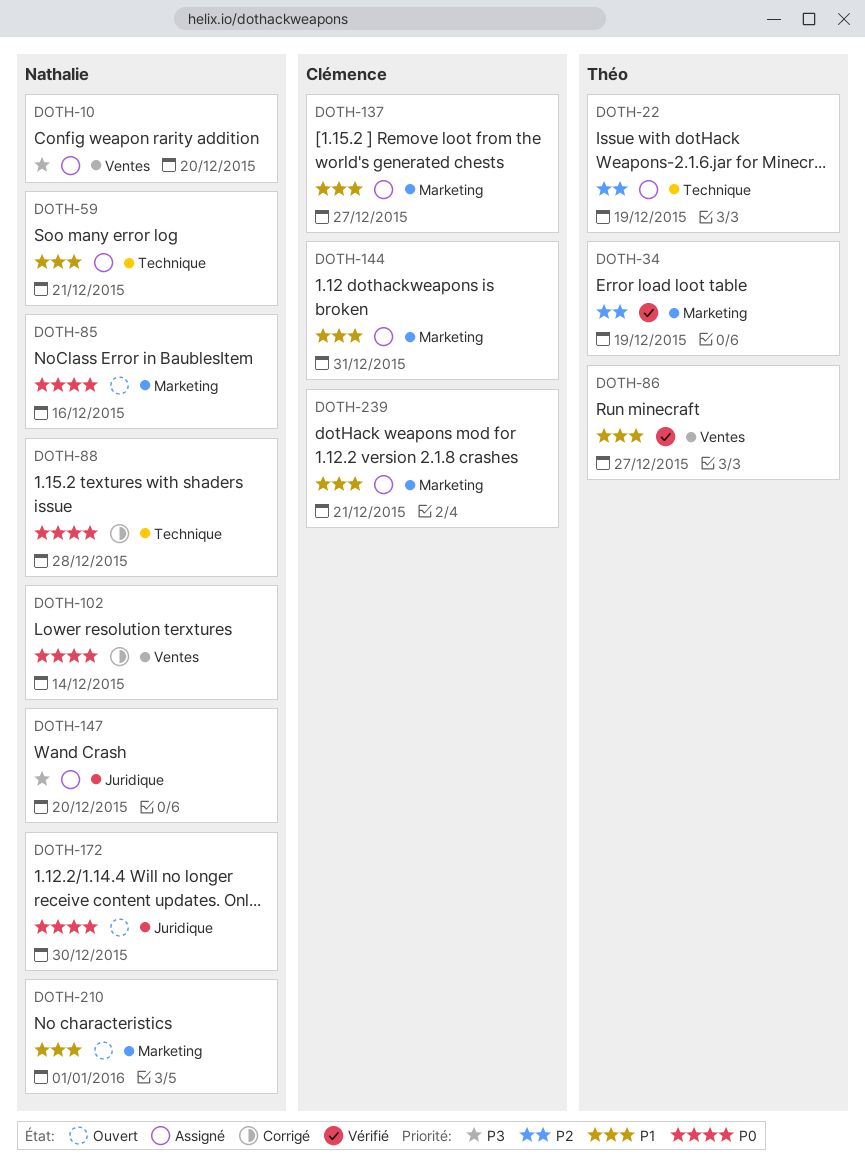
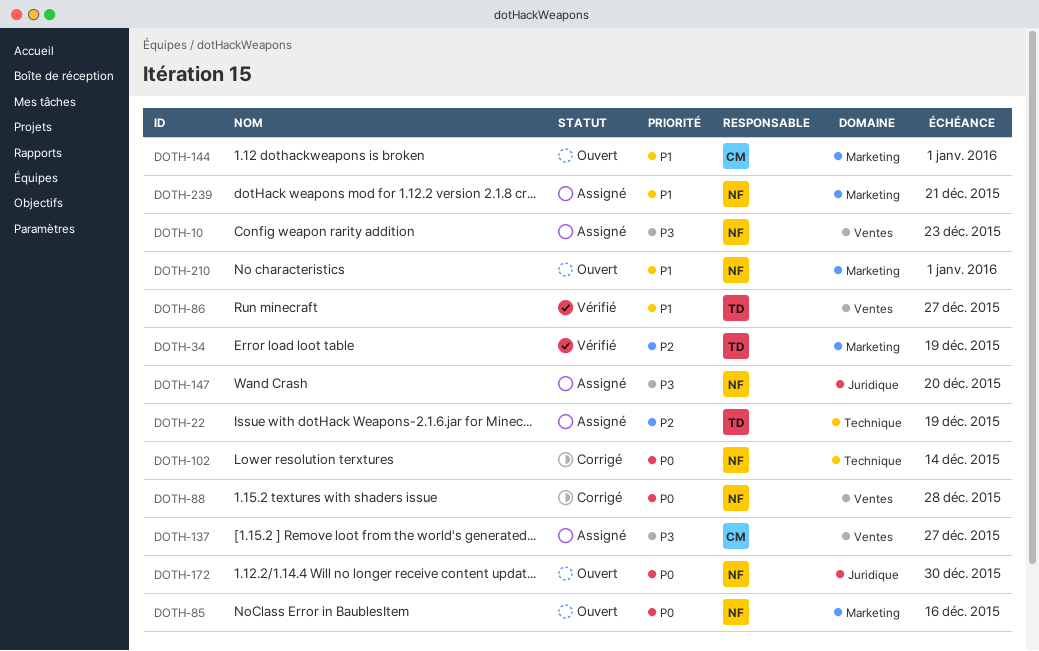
DOTH-10, due: Dec 20 -> Dec 23
DOTH-59: present -> none
DOTH-88, label: Technique -> Ventes
DOTH-102, label: Ventes -> Technique
DOTH-137, priority: P1 -> P3
DOTH-137, label: Marketing -> Ventes
DOTH-144, status: Assigné -> Ouvert
DOTH-144, due: Dec 31 -> Jan 1
DOTH-239, owner: Clémence -> Nathalie

